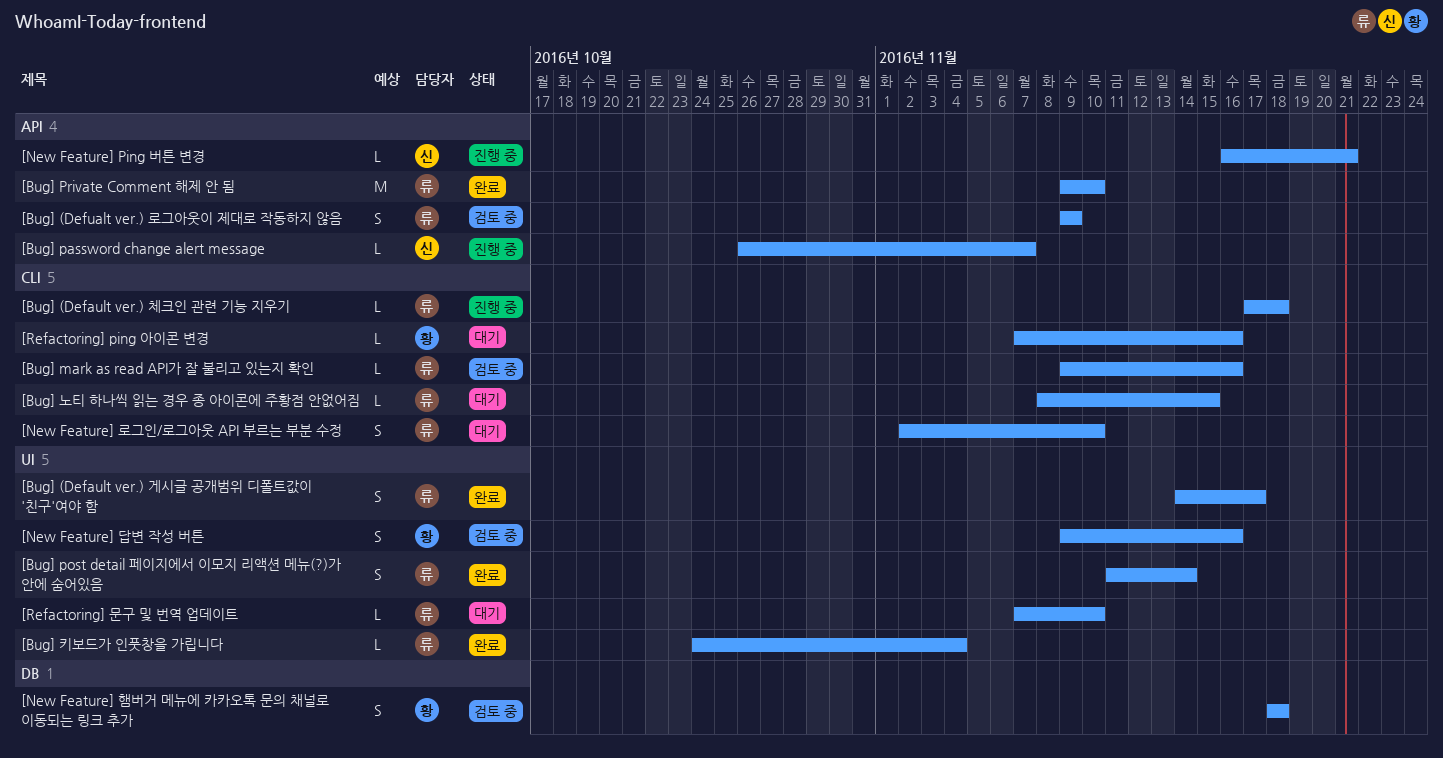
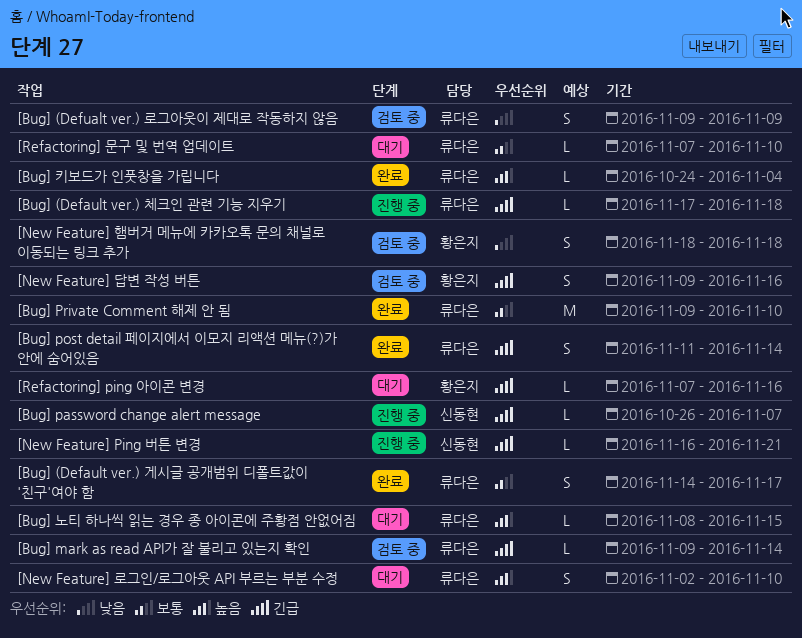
[Bug] mark as read API가 잘 불리고 있는지 확인, due: Nov 16 -> Nov 14

